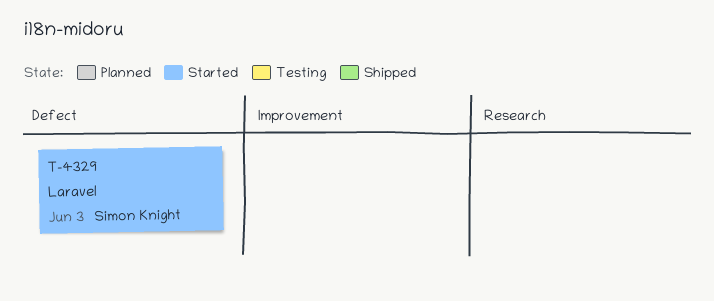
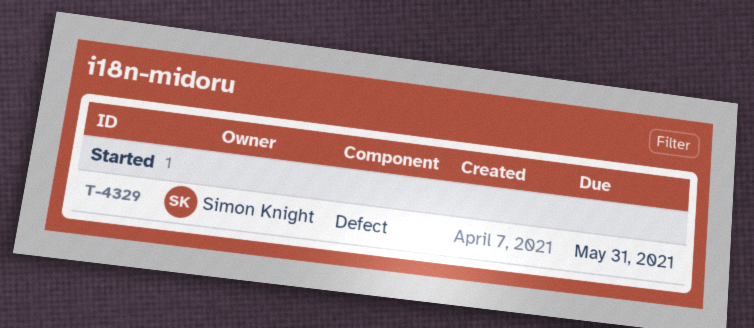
T-4329, due: Jun 3 -> May 31

